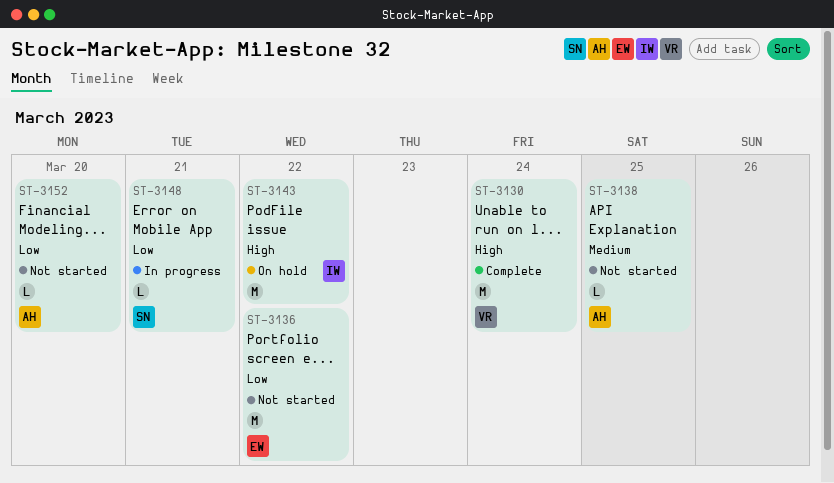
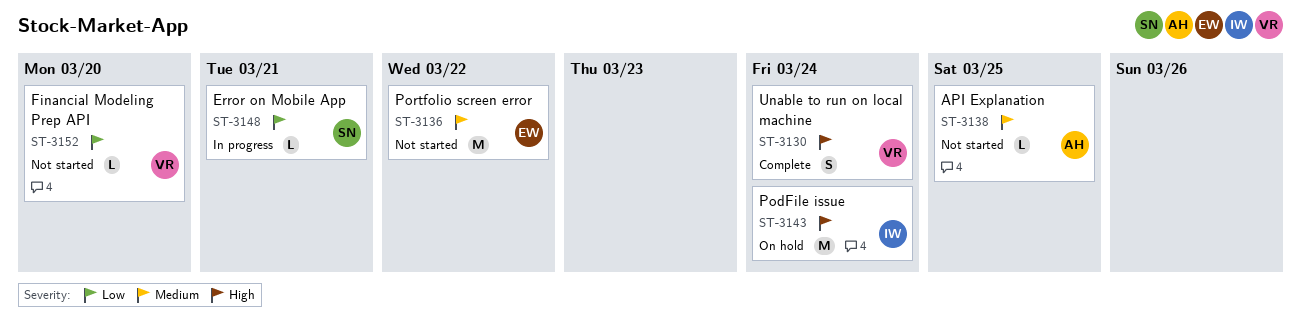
ST-3130, estimate: M -> S
ST-3136, priority: Low -> Medium
ST-3143, due: Mar 22 -> Mar 24
ST-3152, owner: AH -> VR

